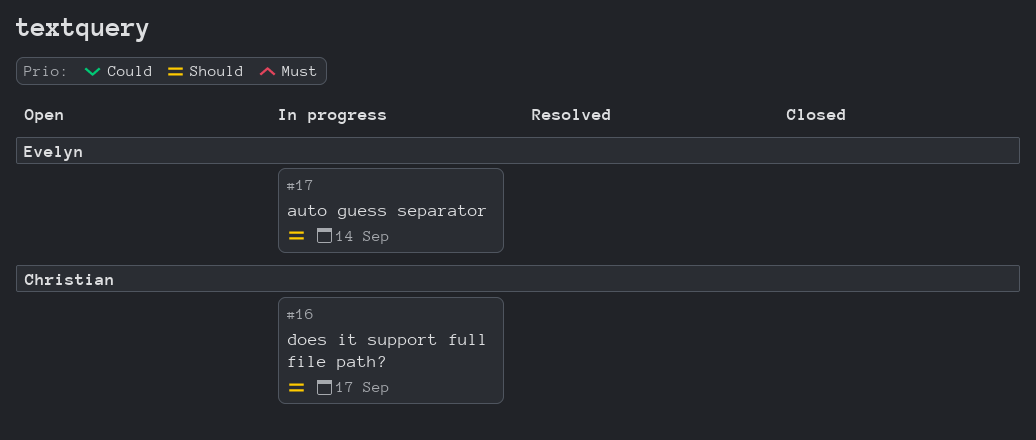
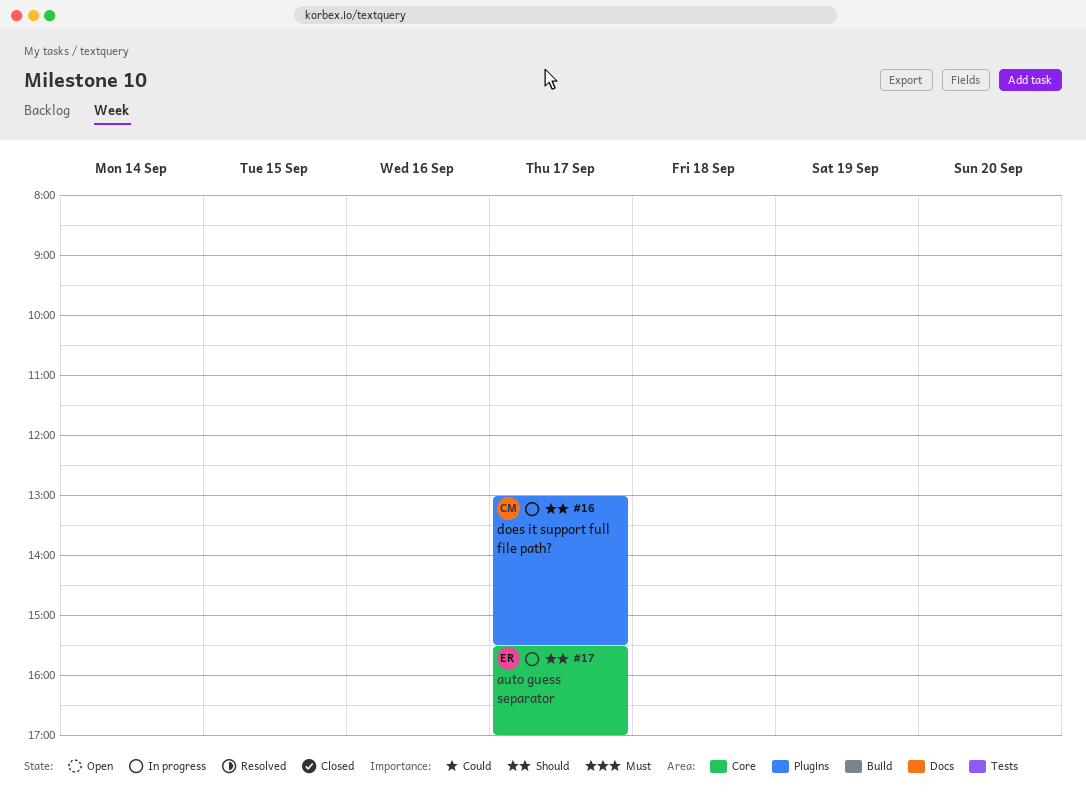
#17, day: Sep 14 -> Sep 17

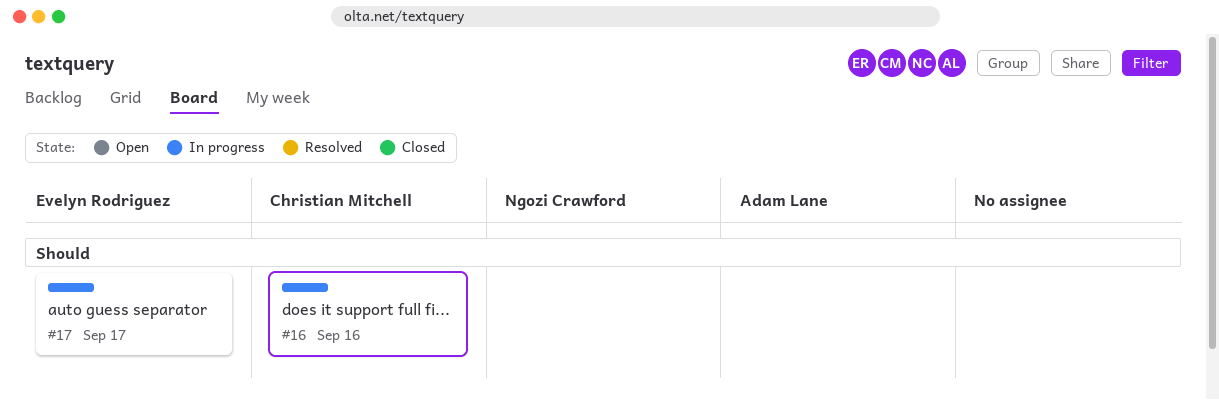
#16, day: Sep 17 -> Sep 16

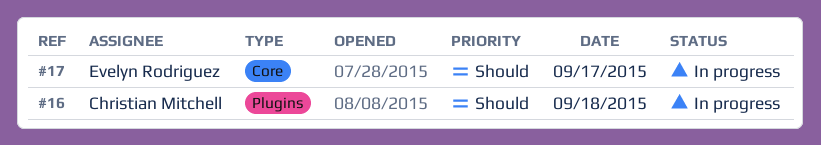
#16, day: Sep 16 -> Sep 18

